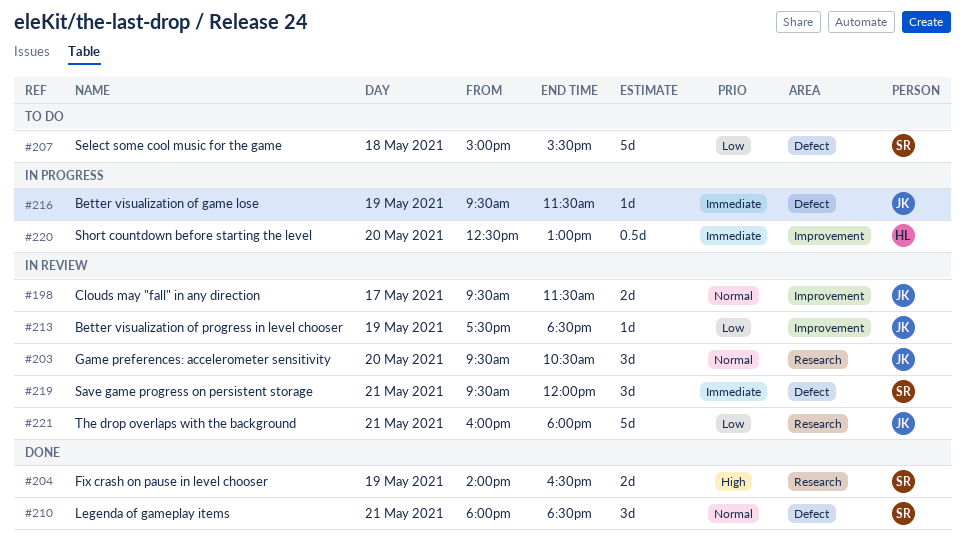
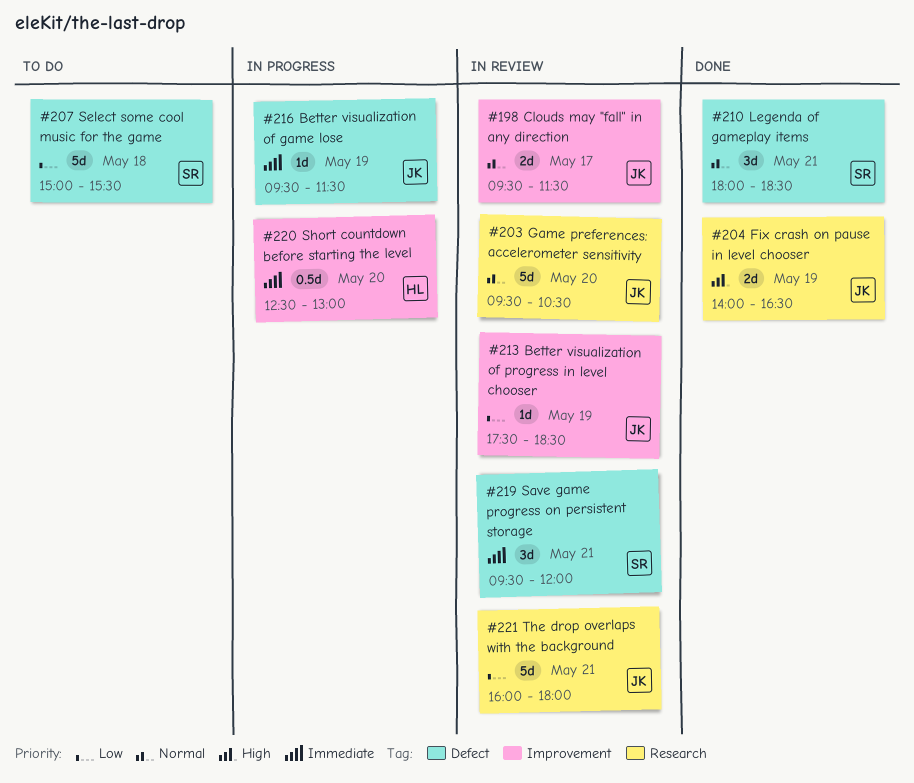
#203, estimate: 3d -> 5d
#204, owner: SR -> JK

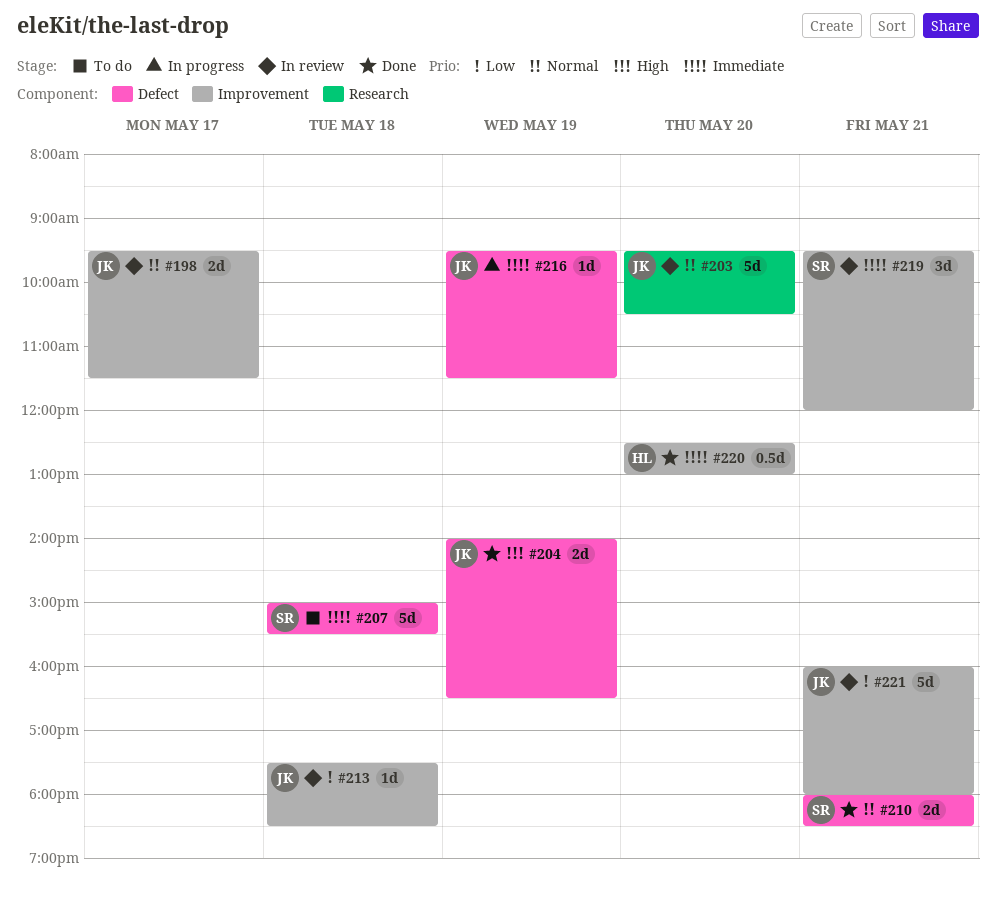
#204, label: Research -> Defect
#207, priority: Low -> Immediate
#210, estimate: 3d -> 2d
#213, day: May 19 -> May 18
#219, label: Defect -> Improvement
#220, status: In progress -> Done
#221, label: Research -> Improvement

